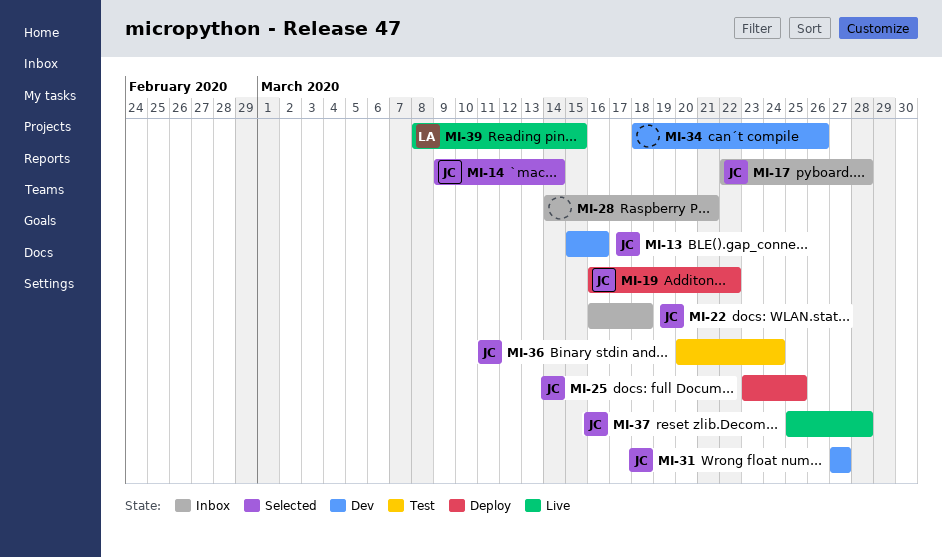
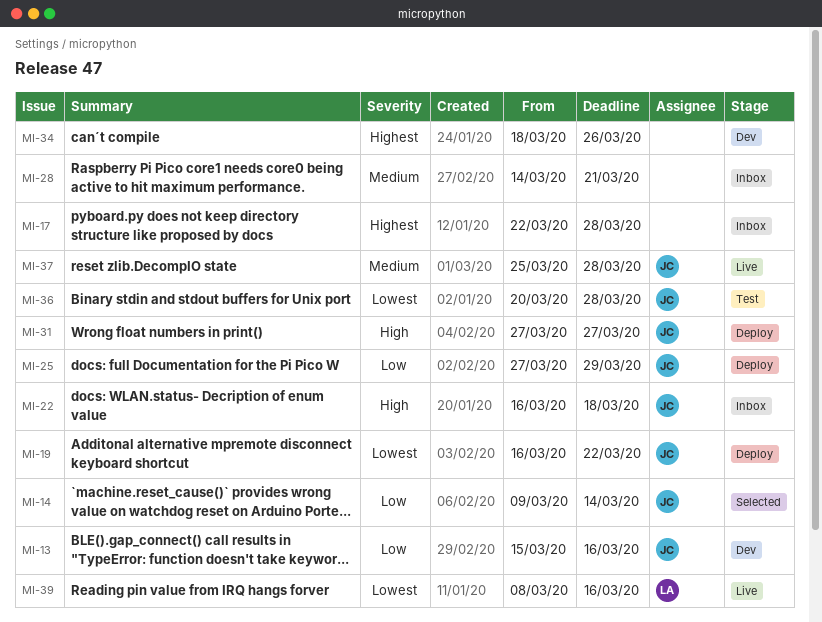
MI-17, owner: JC -> none
MI-25, start: Mar 23 -> Mar 27
MI-25, due: Mar 25 -> Mar 29
MI-31, status: Dev -> Deploy
MI-36, due: Mar 24 -> Mar 28
MI-39, due: Mar 15 -> Mar 16

